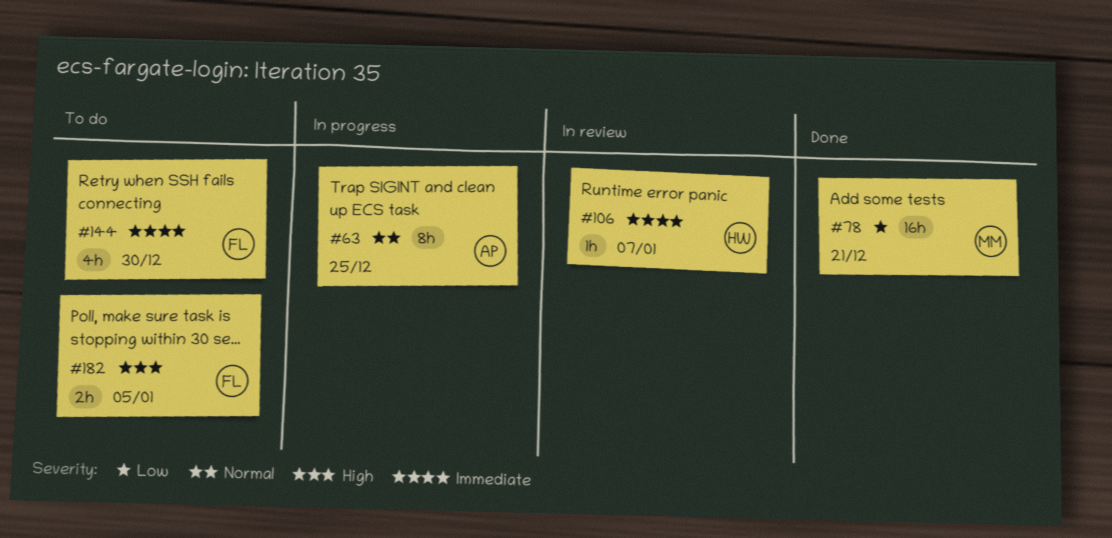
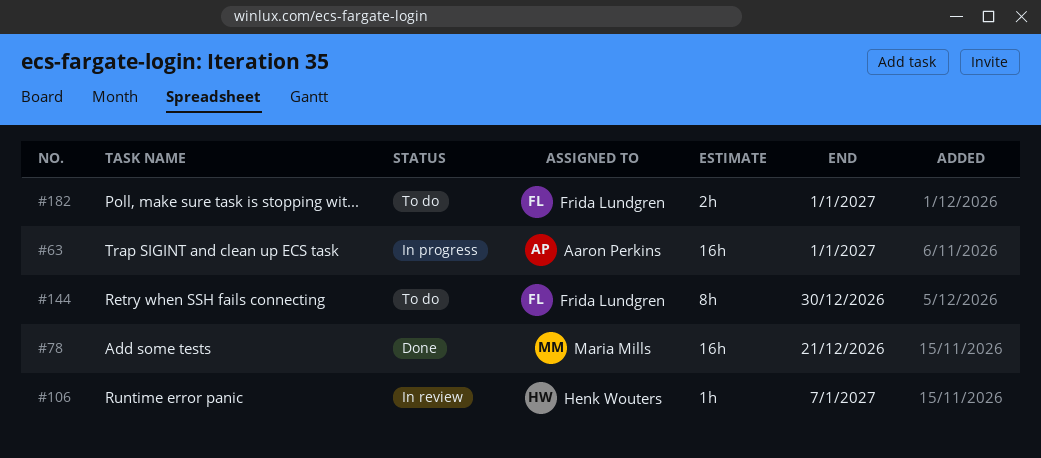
#63, estimate: 8h -> 16h
#63, due: Dec 25 -> Jan 1
#144, estimate: 4h -> 8h
#182, due: Jan 5 -> Jan 1

